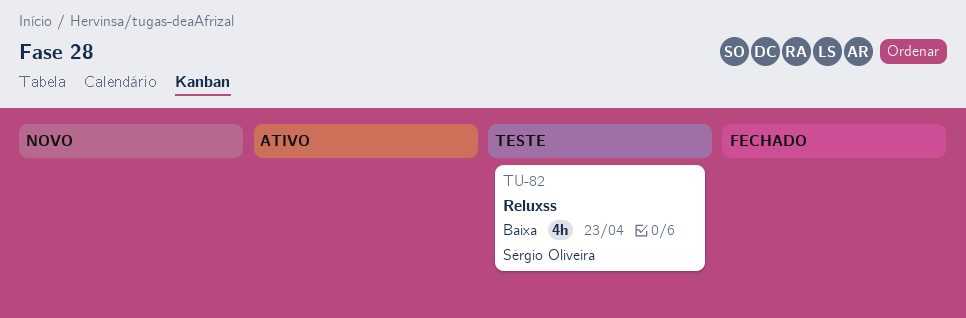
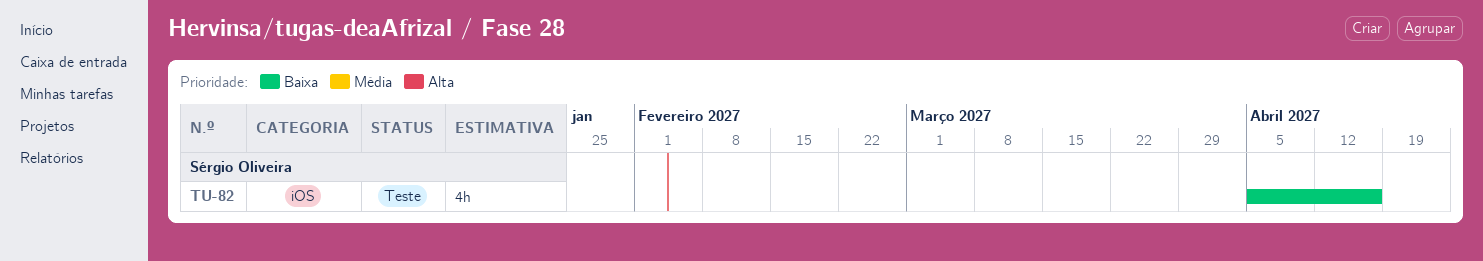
TU-82, due: Apr 23 -> Apr 16

